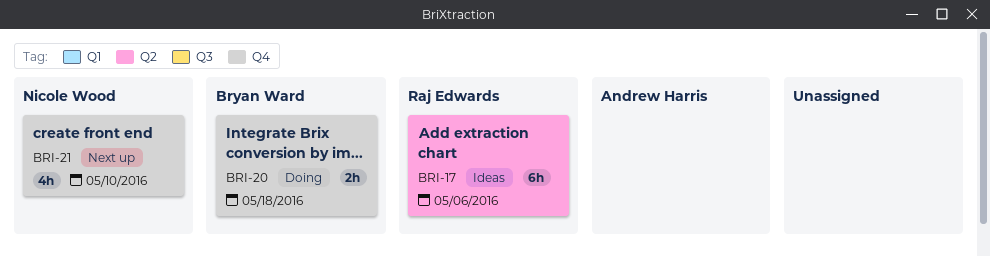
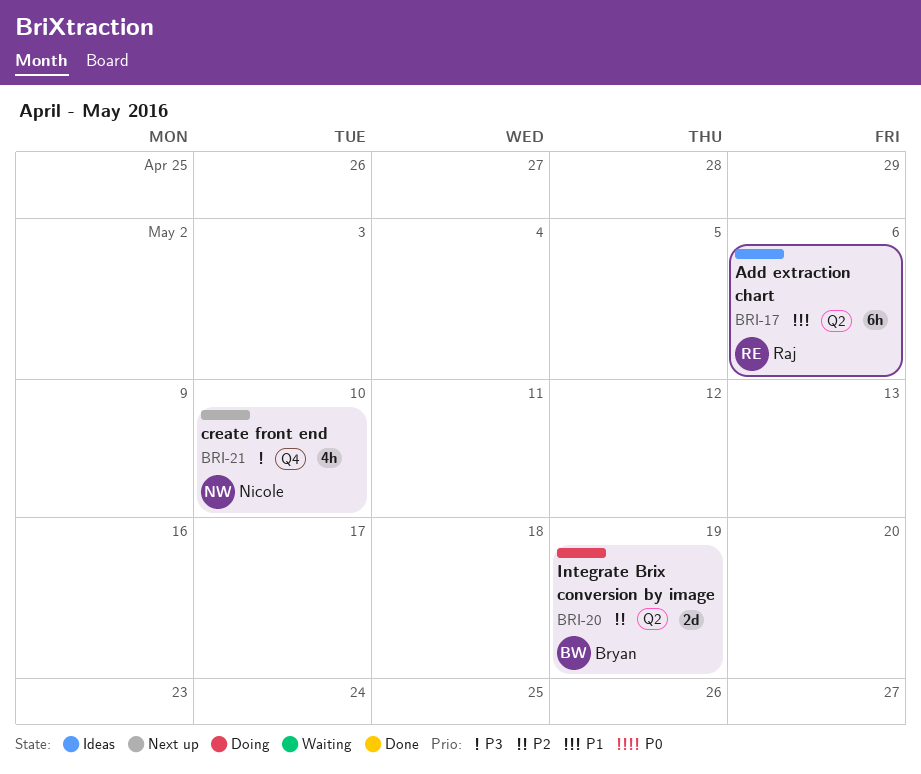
BRI-20, label: Q4 -> Q2
BRI-20, estimate: 2h -> 2d
BRI-20, due: May 18 -> May 19

